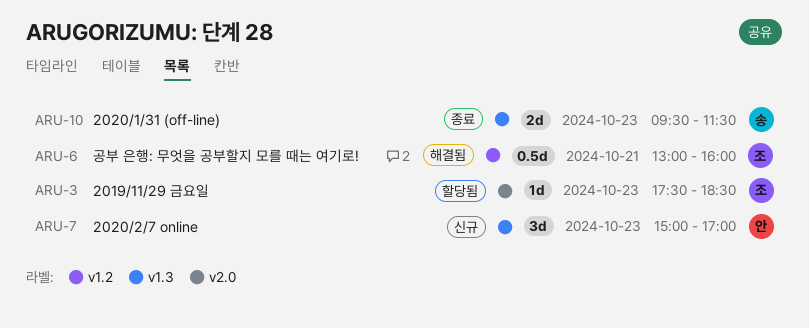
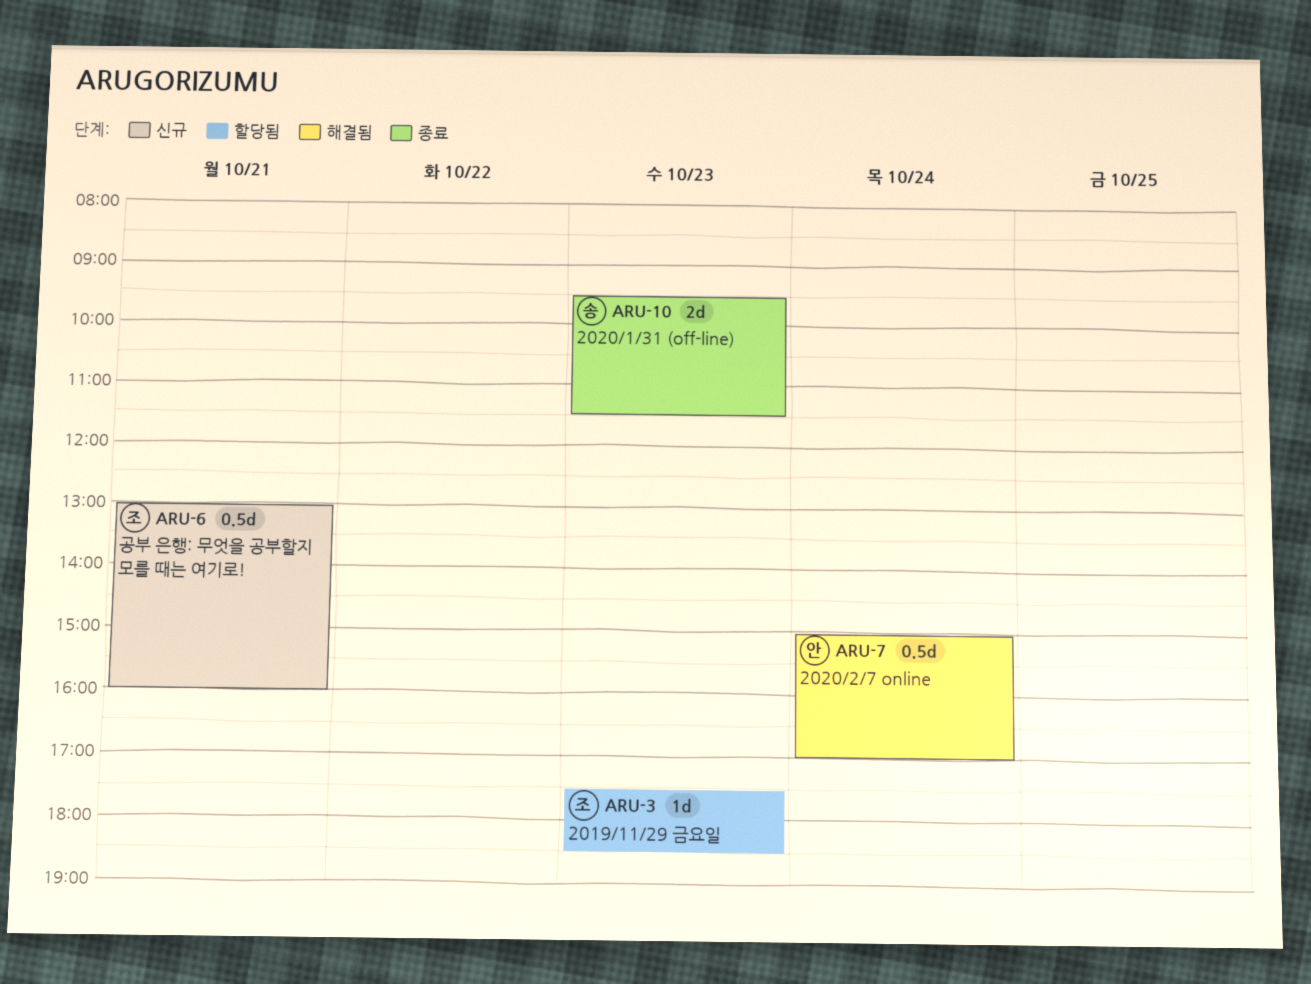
ARU-6, status: 해결됨 -> 신규
ARU-7, status: 신규 -> 해결됨
ARU-7, estimate: 3d -> 0.5d
ARU-7, day: Oct 23 -> Oct 24

